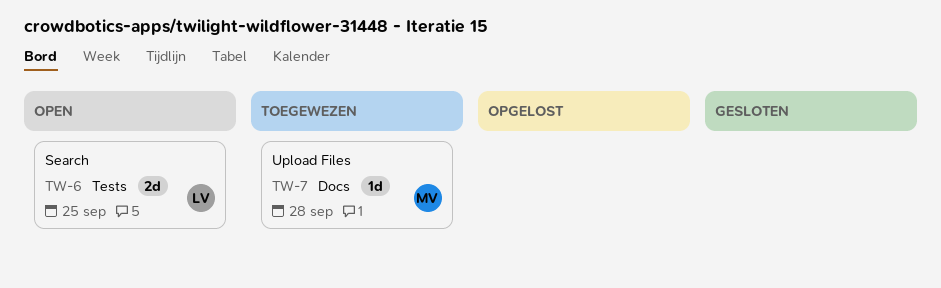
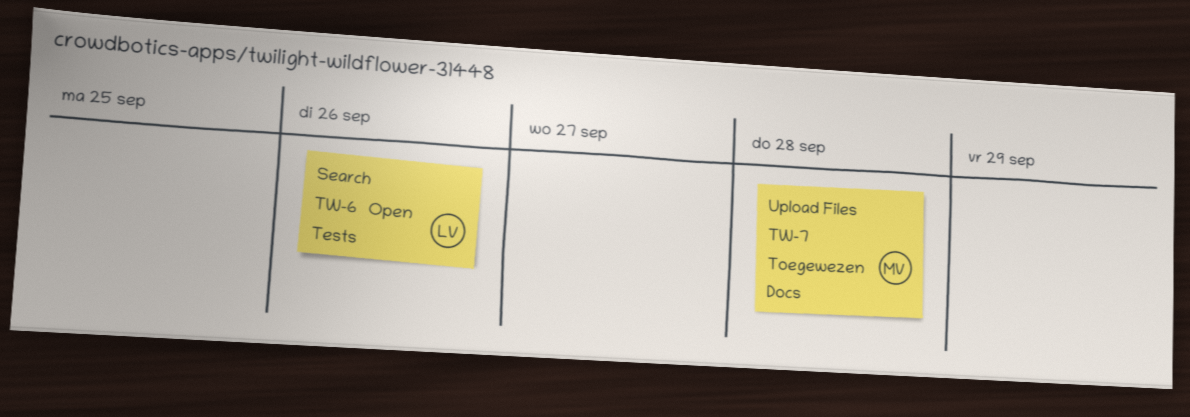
TW-6, due: Sep 25 -> Sep 26

